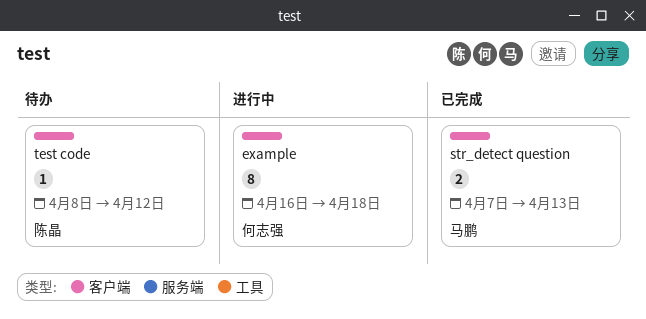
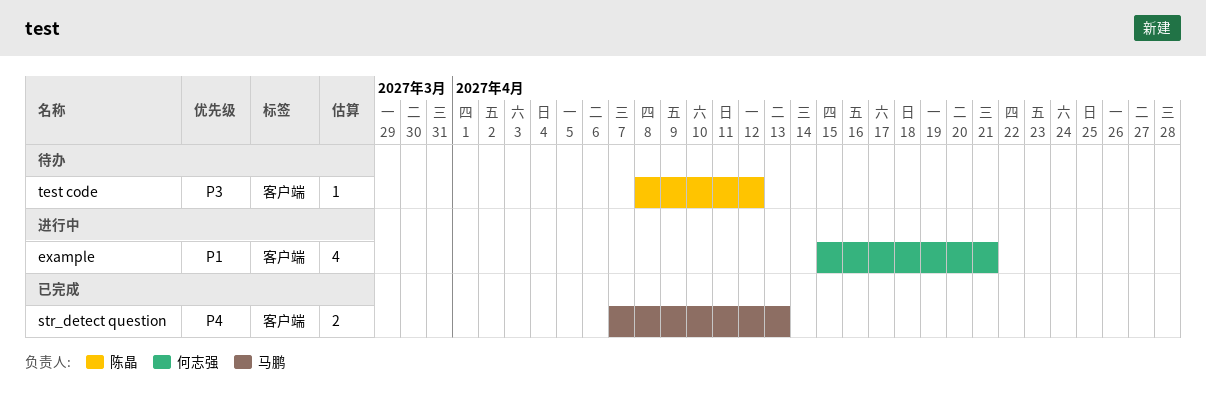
example, estimate: 8 -> 4
example, start: Apr 16 -> Apr 15
example, due: Apr 18 -> Apr 21

